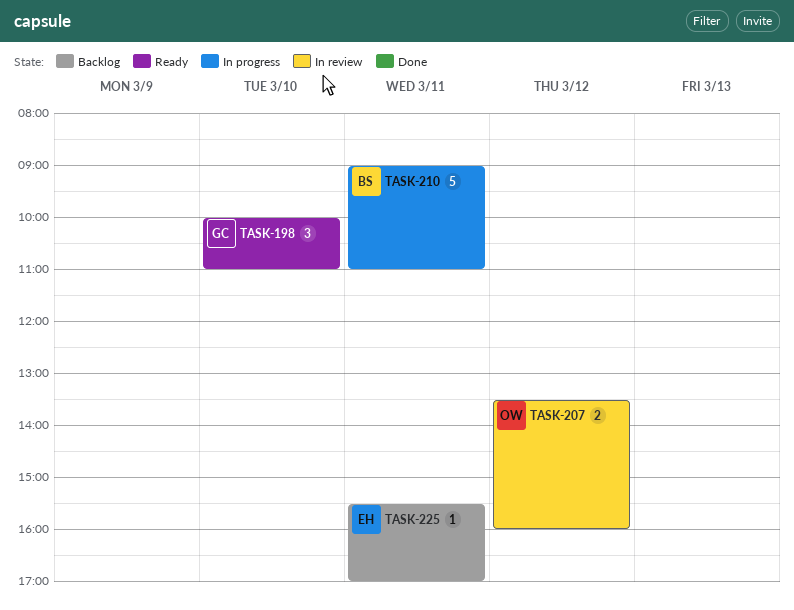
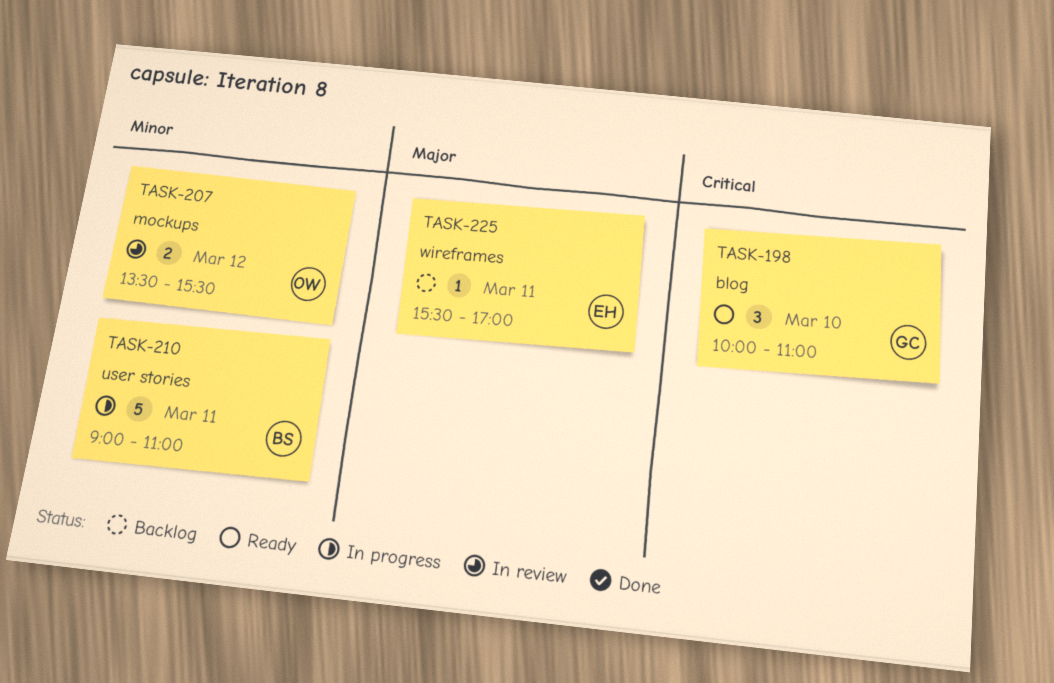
TASK-207, ends: 16:00 -> 15:30

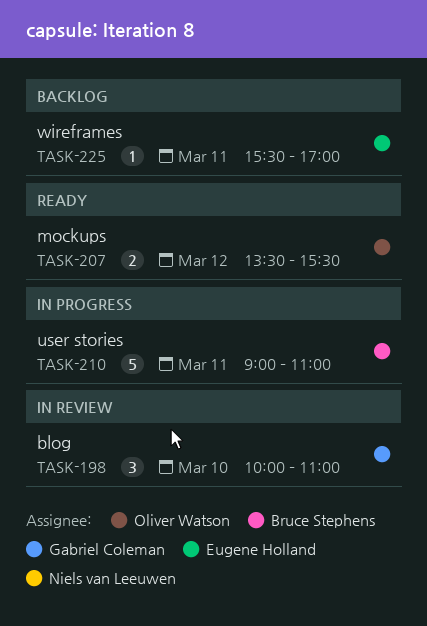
TASK-198, status: Ready -> In review
TASK-207, status: In review -> Ready

